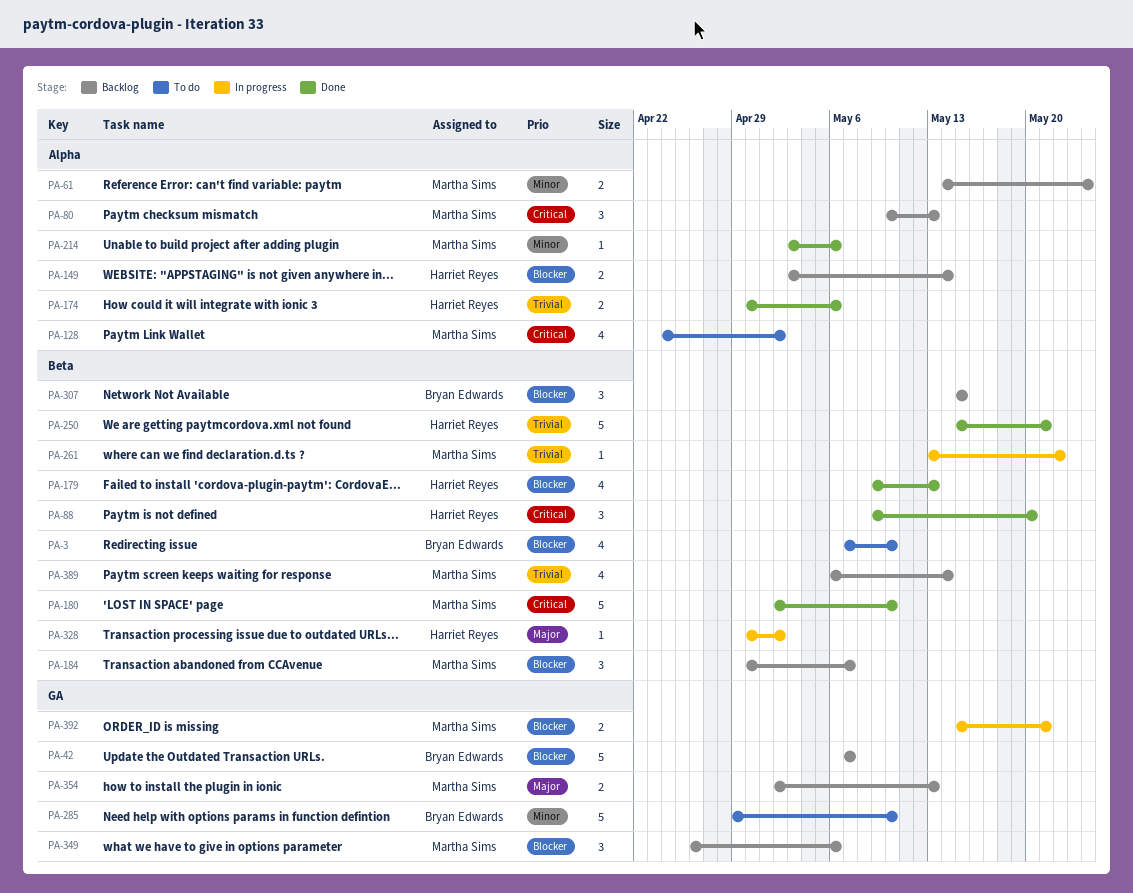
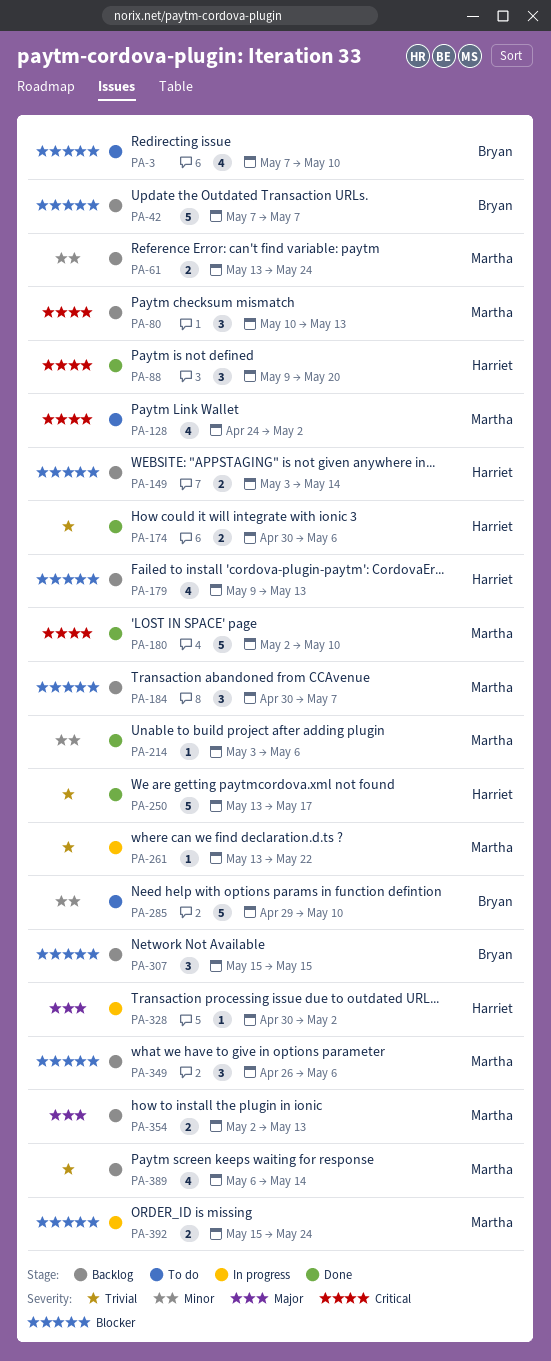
PA-61, start: May 14 -> May 13
PA-179, status: Done -> Backlog
PA-250, start: May 15 -> May 13
PA-250, due: May 21 -> May 17
PA-392, due: May 21 -> May 24

